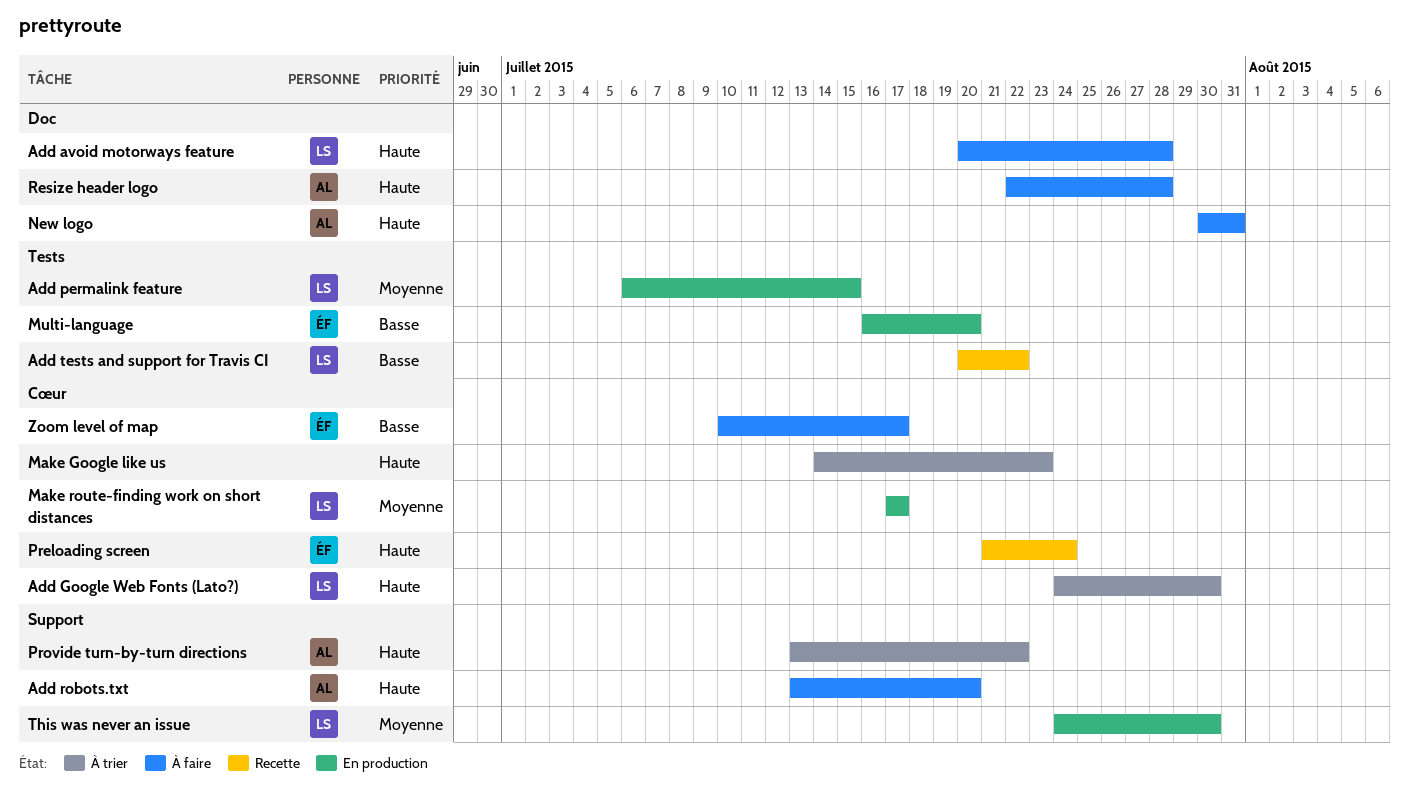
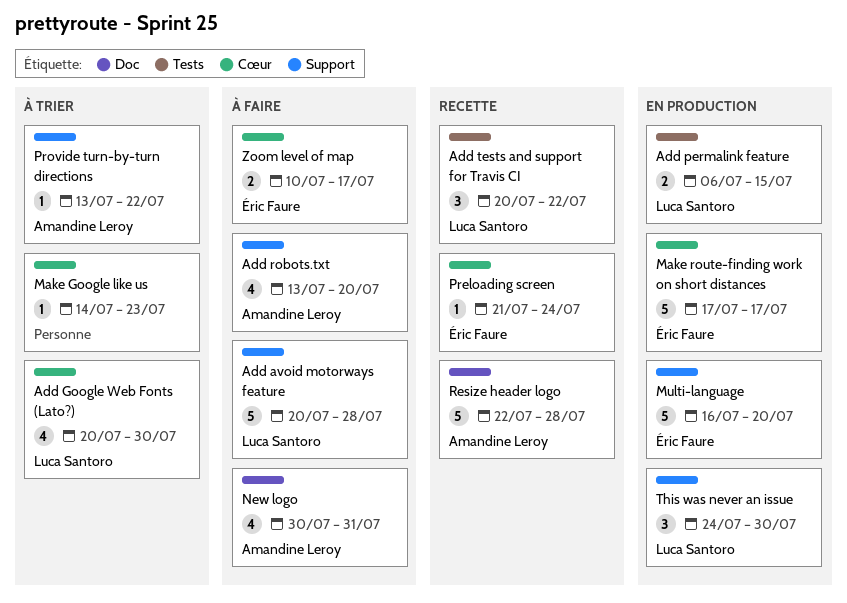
Add avoid motorways feature, label: Doc -> Support
Add Google Web Fonts (Lato?), start: Jul 24 -> Jul 20
Make route-finding work on short distances, owner: Luca Santoro -> Éric Faure
Multi-language, label: Tests -> Support
Resize header logo, status: À faire -> Recette

